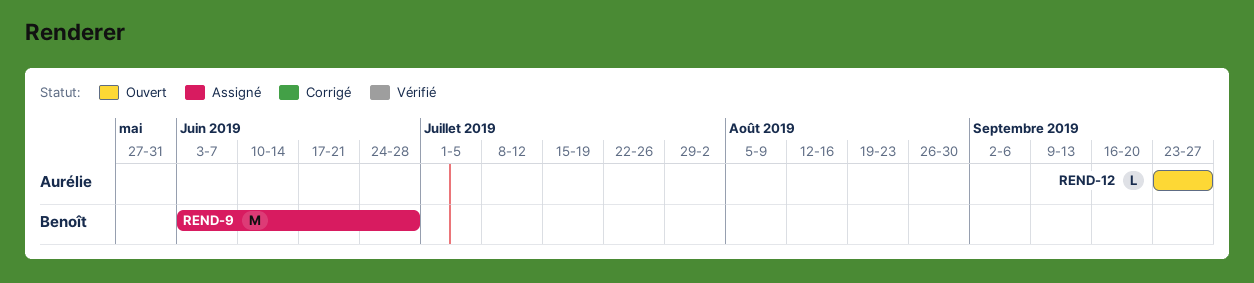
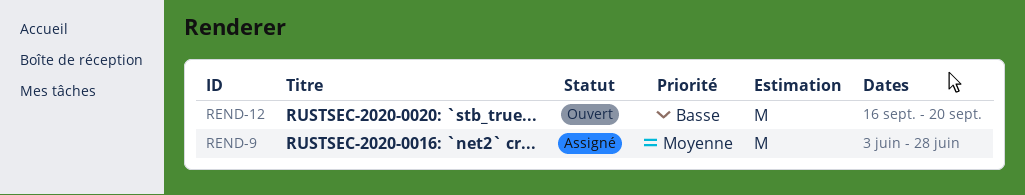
REND-12, estimate: L -> M
REND-12, start: Sep 23 -> Sep 16
REND-12, due: Sep 27 -> Sep 20

